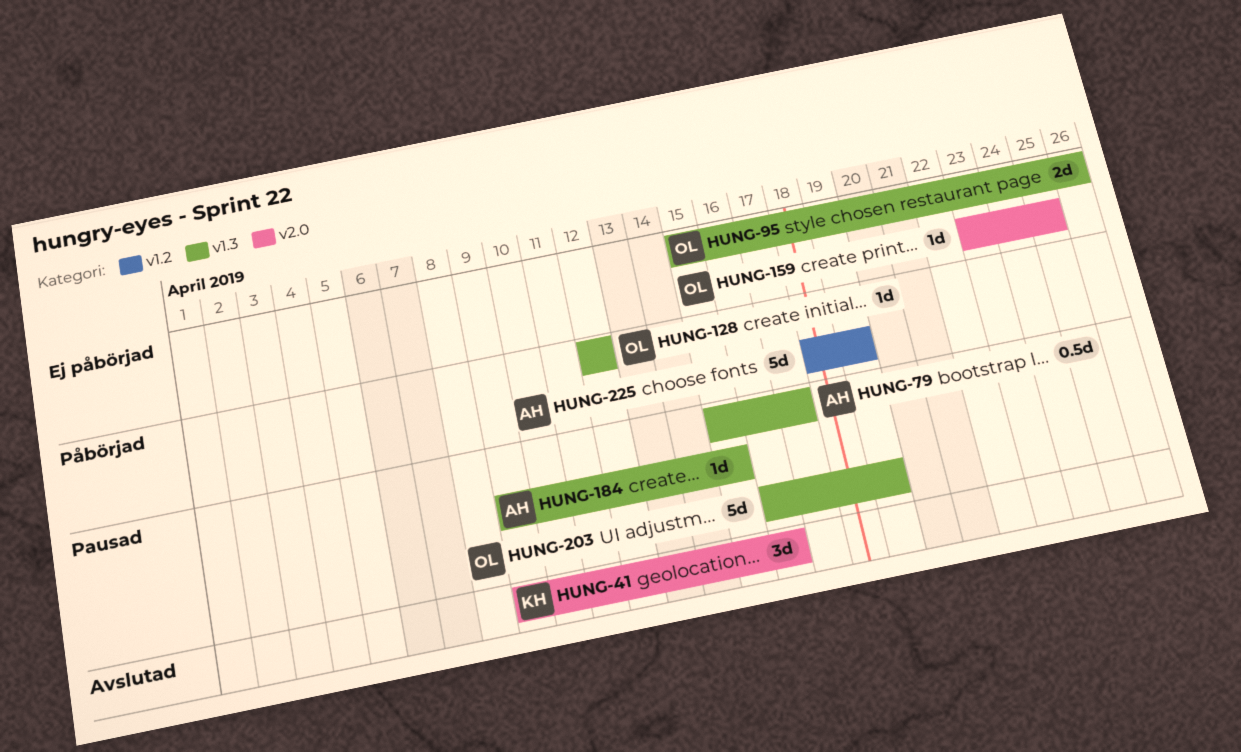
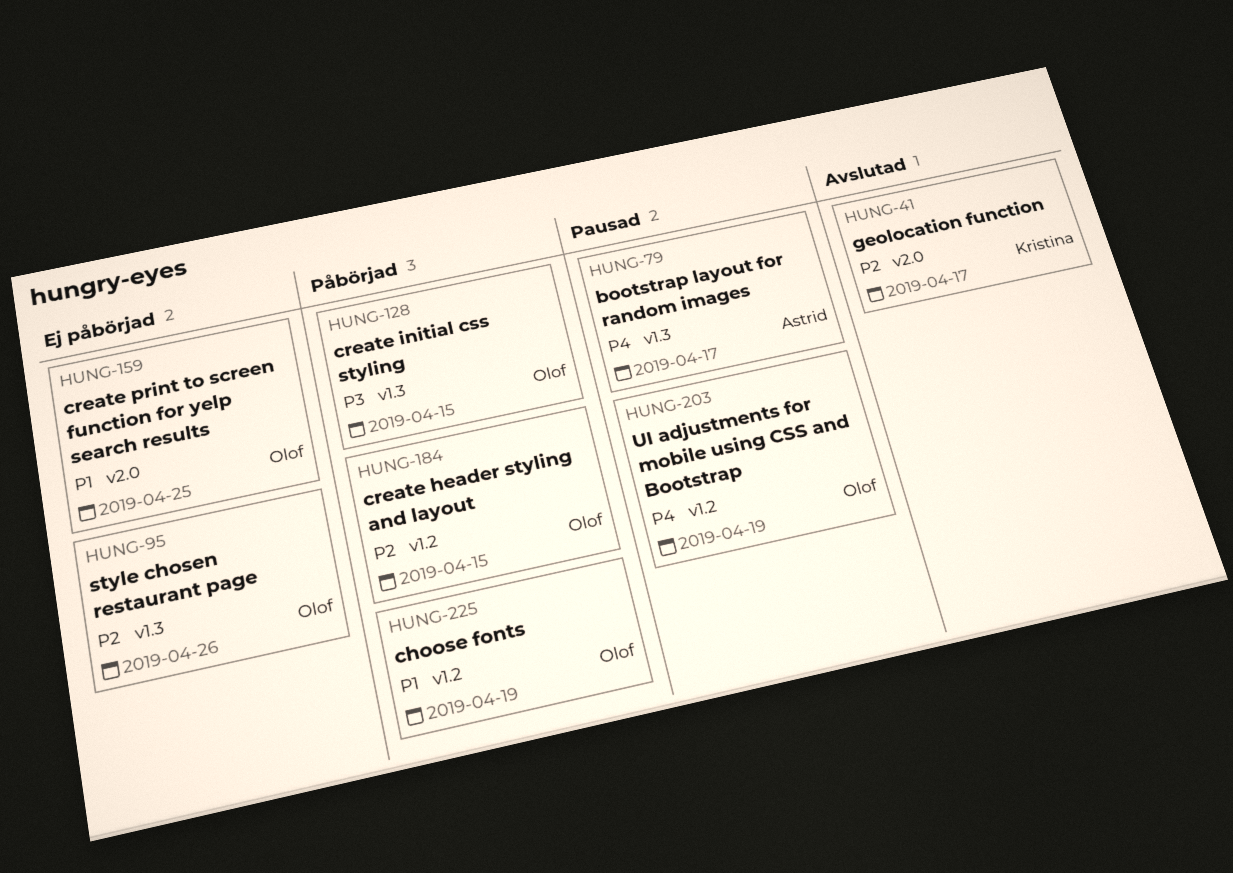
HUNG-41, due: Apr 16 -> Apr 17
HUNG-128, due: Apr 12 -> Apr 15
HUNG-184, status: Pausad -> Påbörjad
HUNG-184, owner: Astrid -> Olof
HUNG-184, label: v1.3 -> v1.2
HUNG-203, label: v1.3 -> v1.2
HUNG-225, owner: Astrid -> Olof

